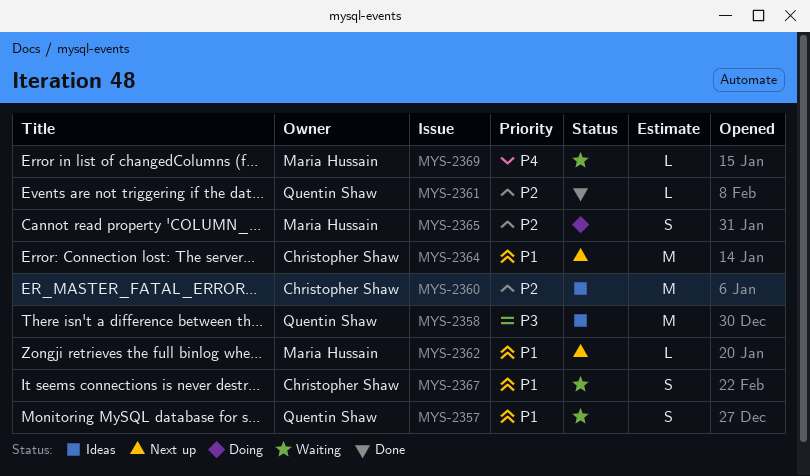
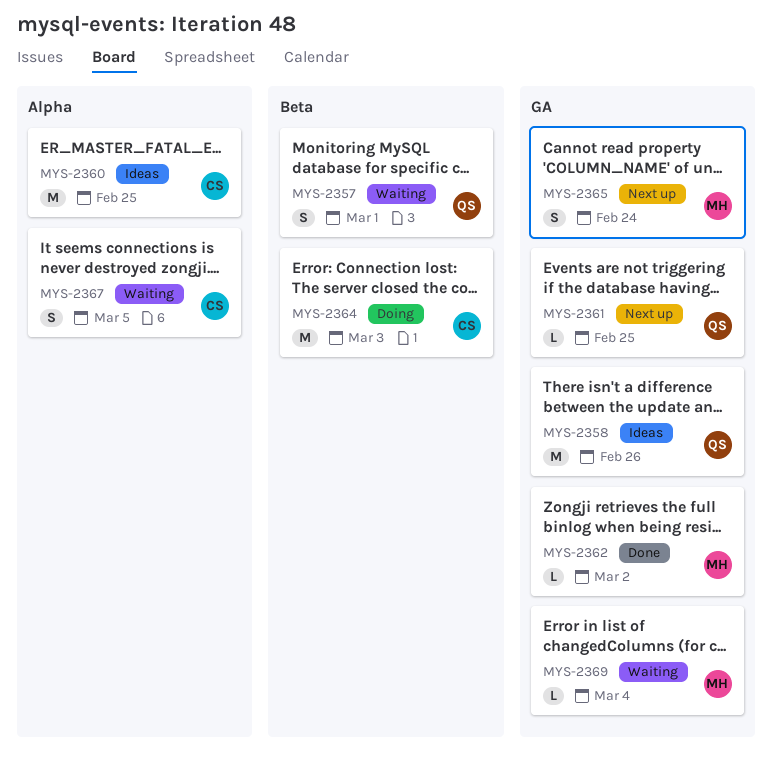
MYS-2361, status: Done -> Next up
MYS-2362, status: Next up -> Done
MYS-2364, status: Next up -> Doing
MYS-2365, status: Doing -> Next up

